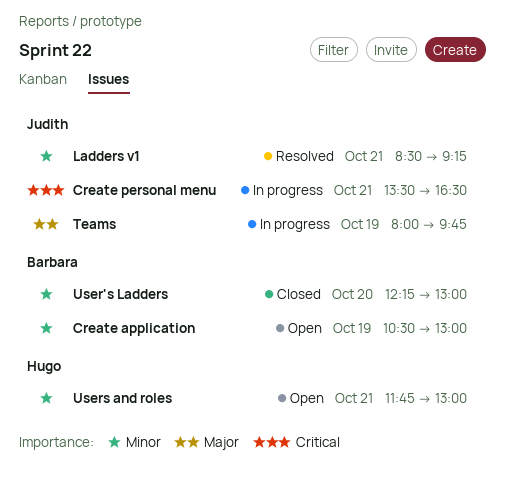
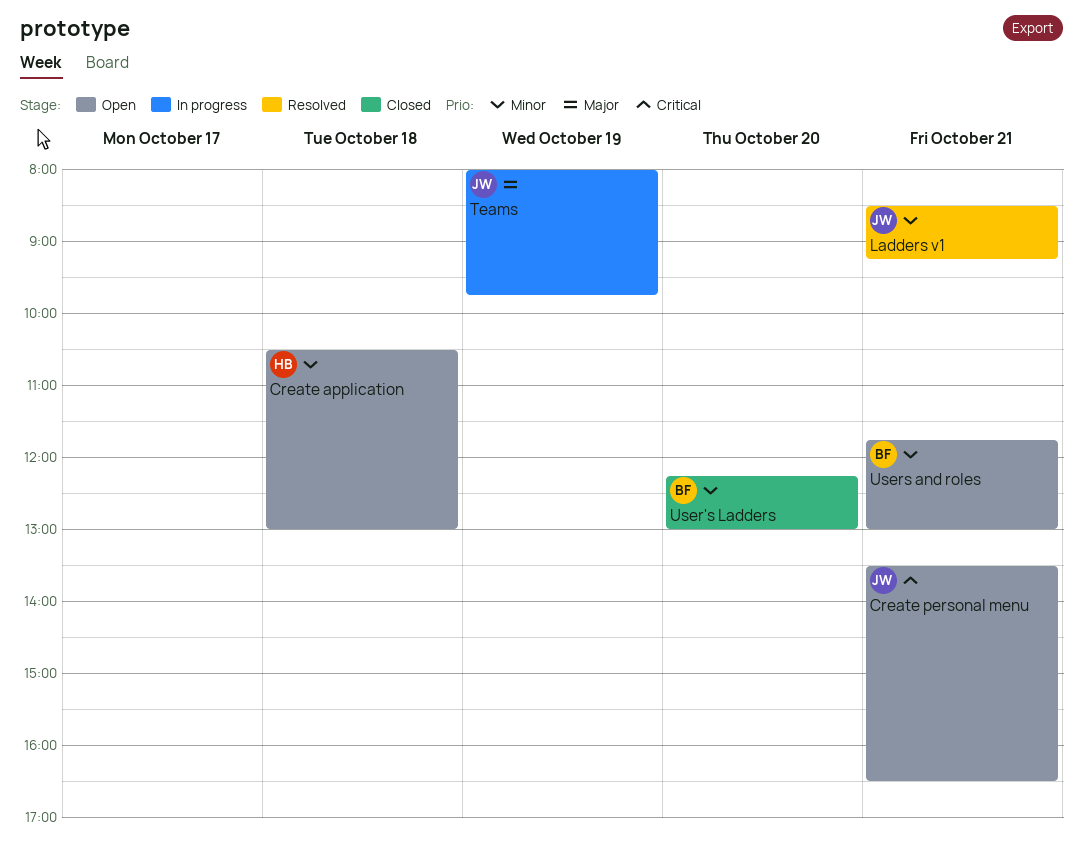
Create application, owner: Barbara -> Hugo
Create application, day: Oct 19 -> Oct 18
Create personal menu, status: In progress -> Open
Users and roles, owner: Hugo -> Barbara

